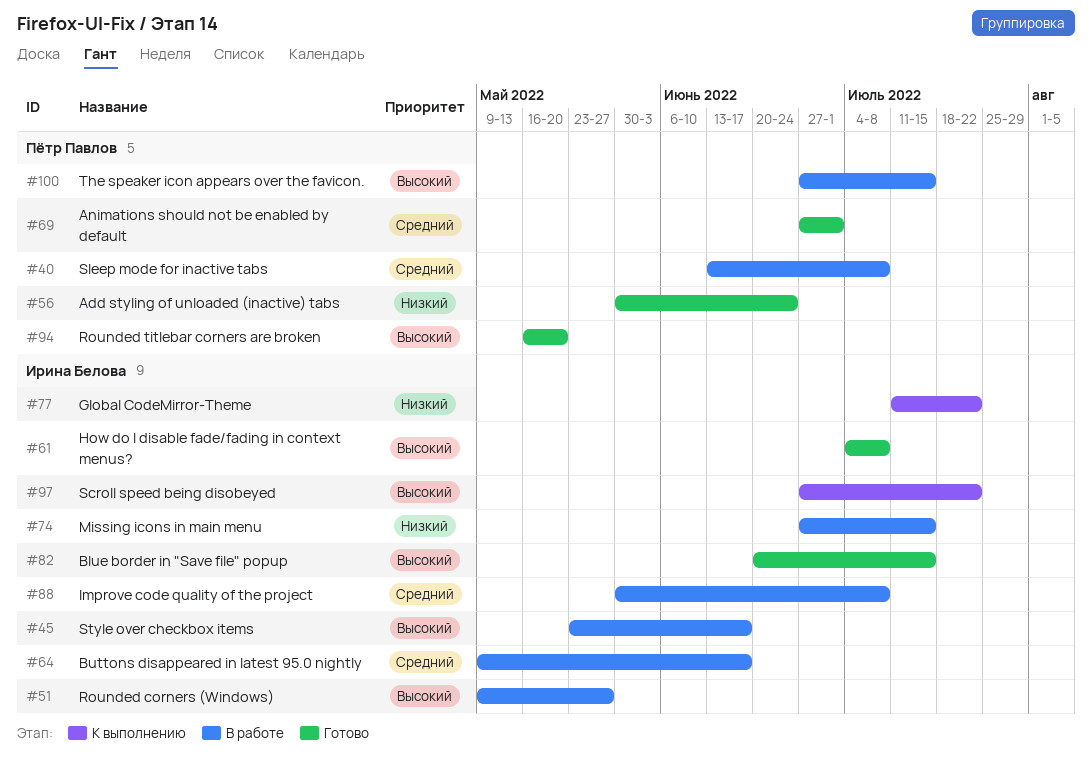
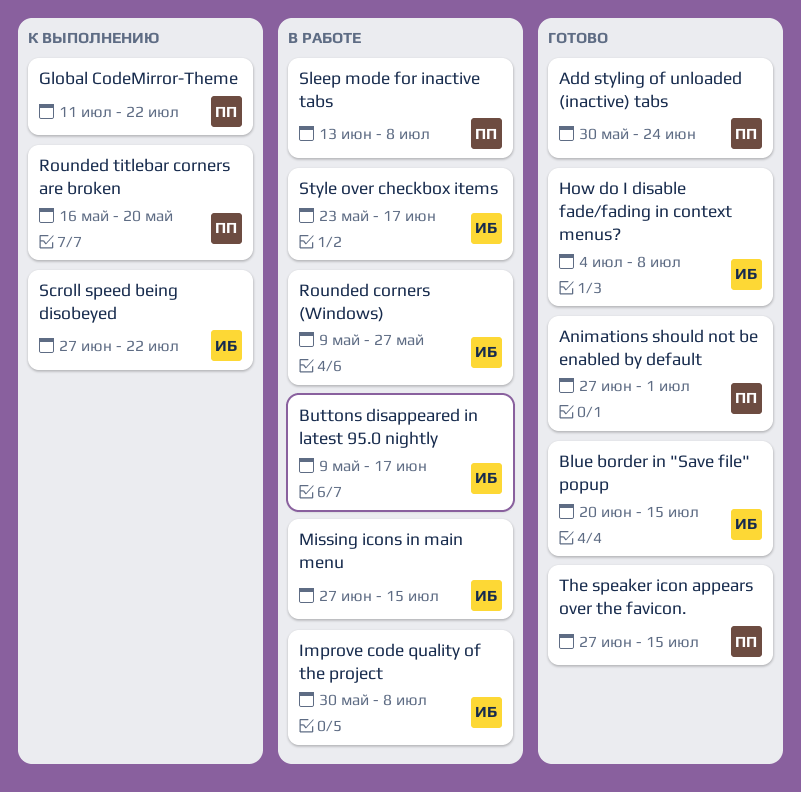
Global CodeMirror-Theme, owner: Ирина Белова -> Пётр Павлов
Rounded titlebar corners are broken, status: Готово -> К выполнению
The speaker icon appears over the favicon., status: В работе -> Готово

